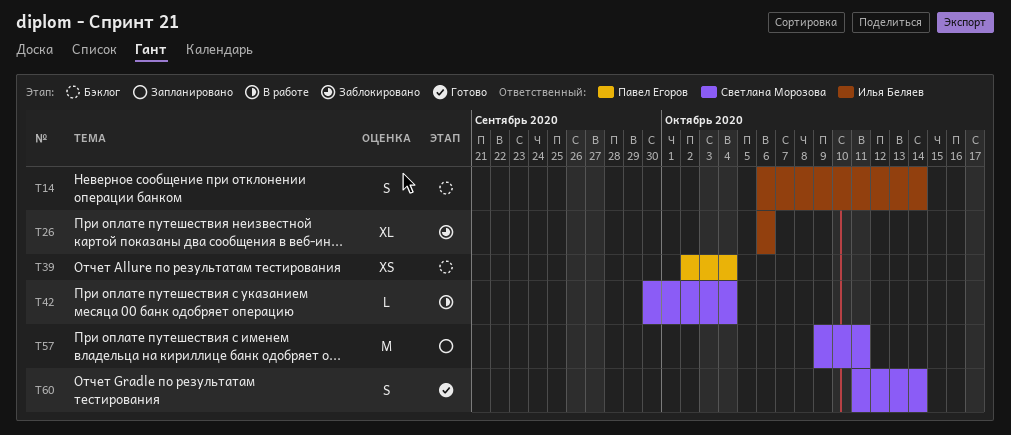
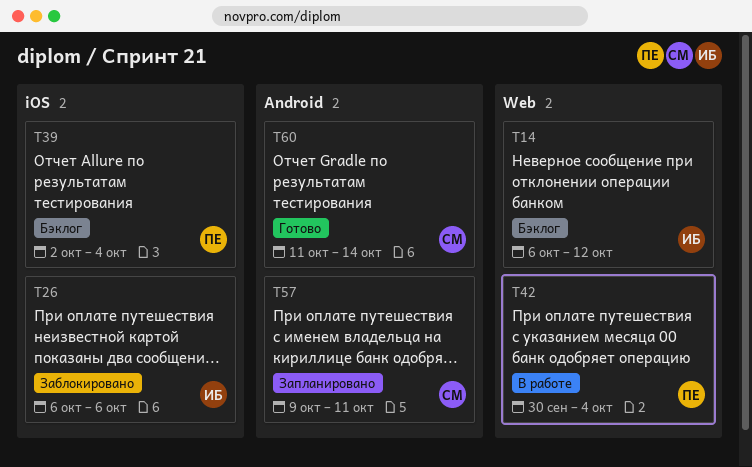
T14, due: Oct 14 -> Oct 12
T42, owner: Светлана Морозова -> Павел Егоров

